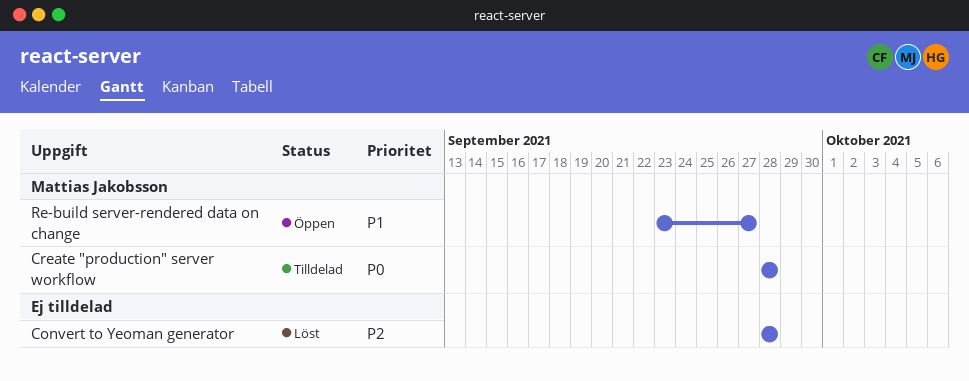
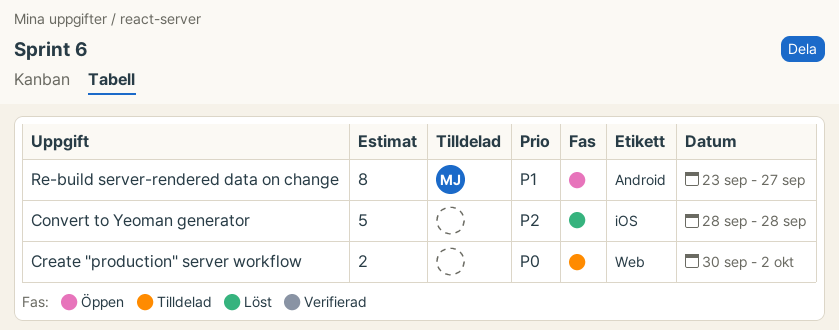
Create "production" server workflow, owner: Mattias Jakobsson -> none
Create "production" server workflow, start: Sep 28 -> Sep 30
Create "production" server workflow, due: Sep 28 -> Oct 2

